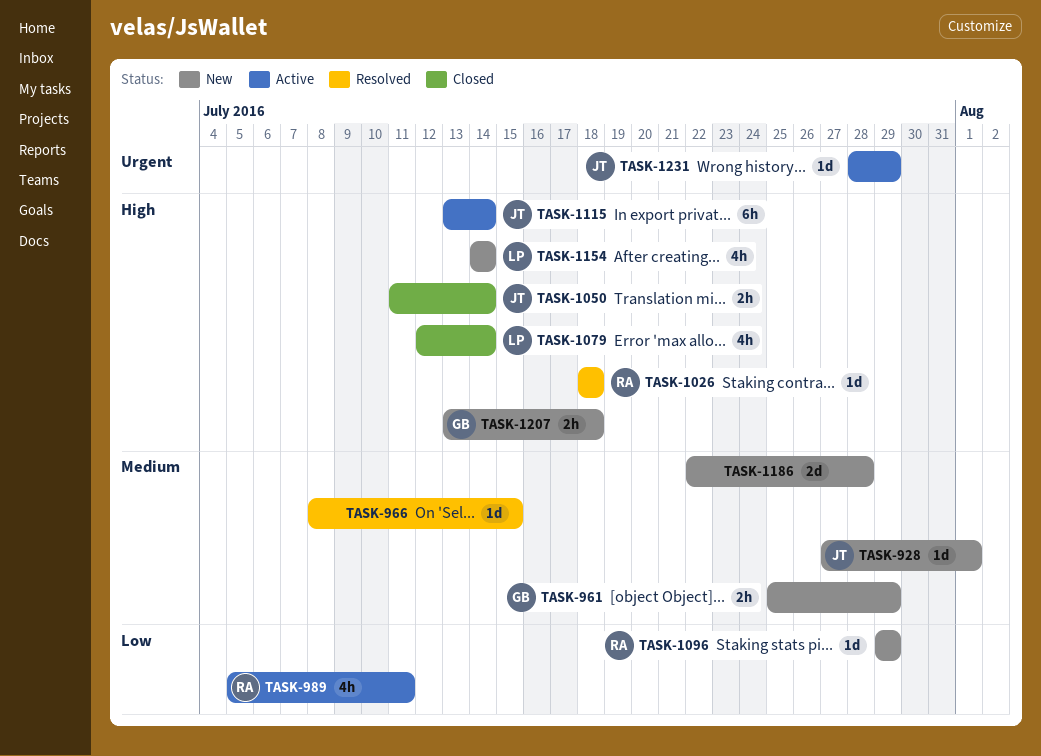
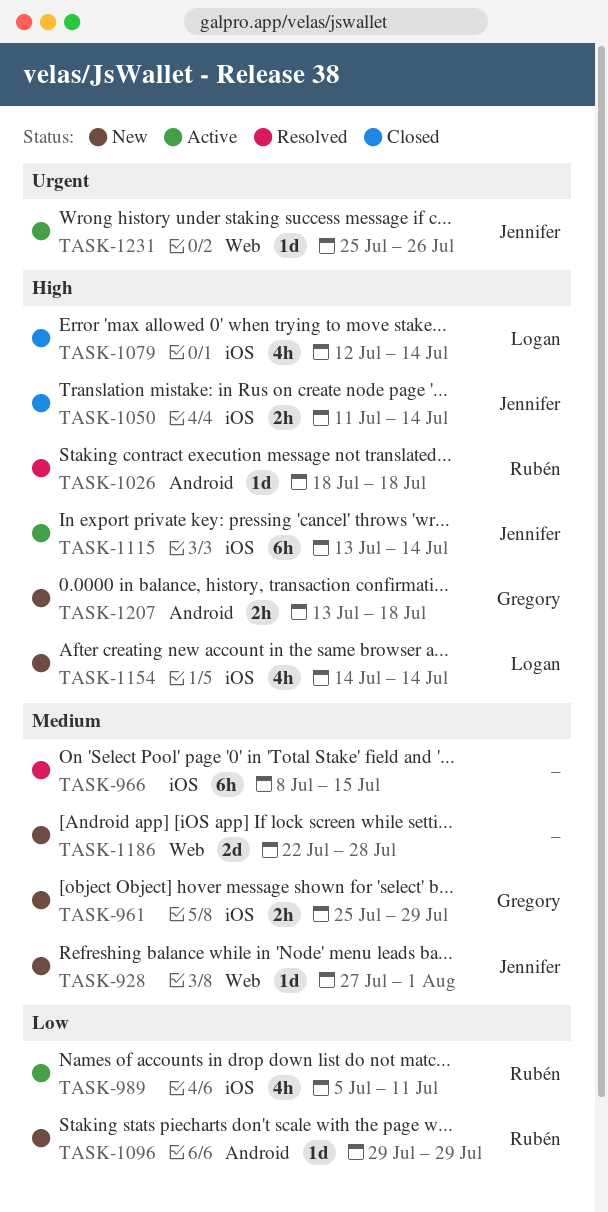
TASK-966, estimate: 1d -> 6h
TASK-1231, start: Jul 28 -> Jul 25
TASK-1231, due: Jul 29 -> Jul 26

